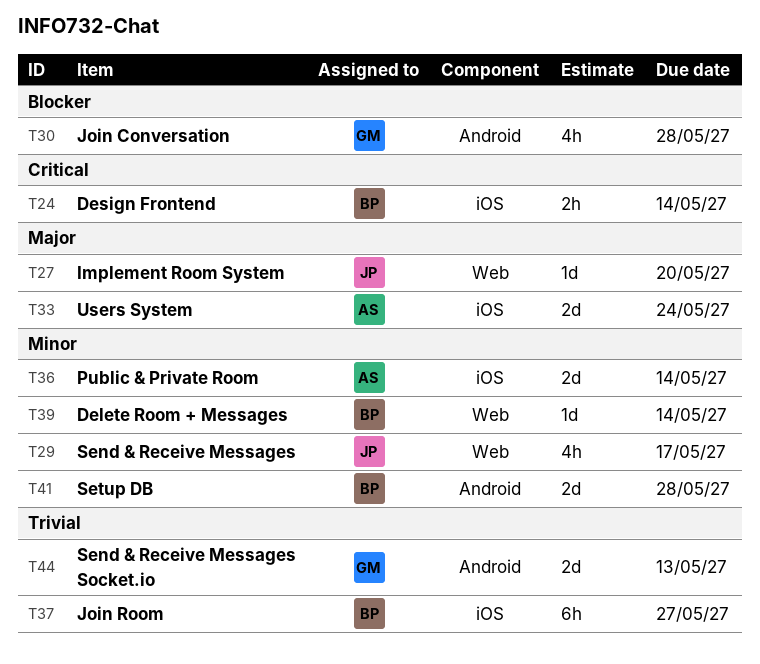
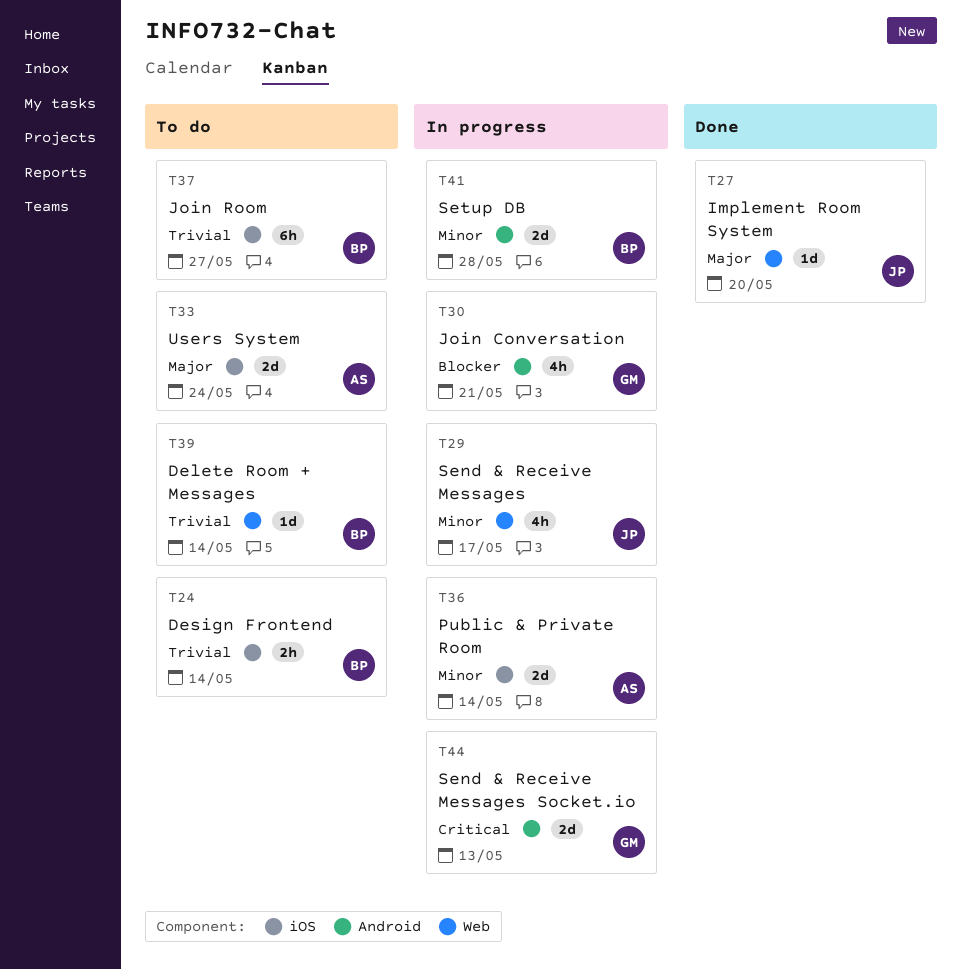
T24, priority: Critical -> Trivial
T30, due: May 28 -> May 21
T39, priority: Minor -> Trivial
T44, priority: Trivial -> Critical

